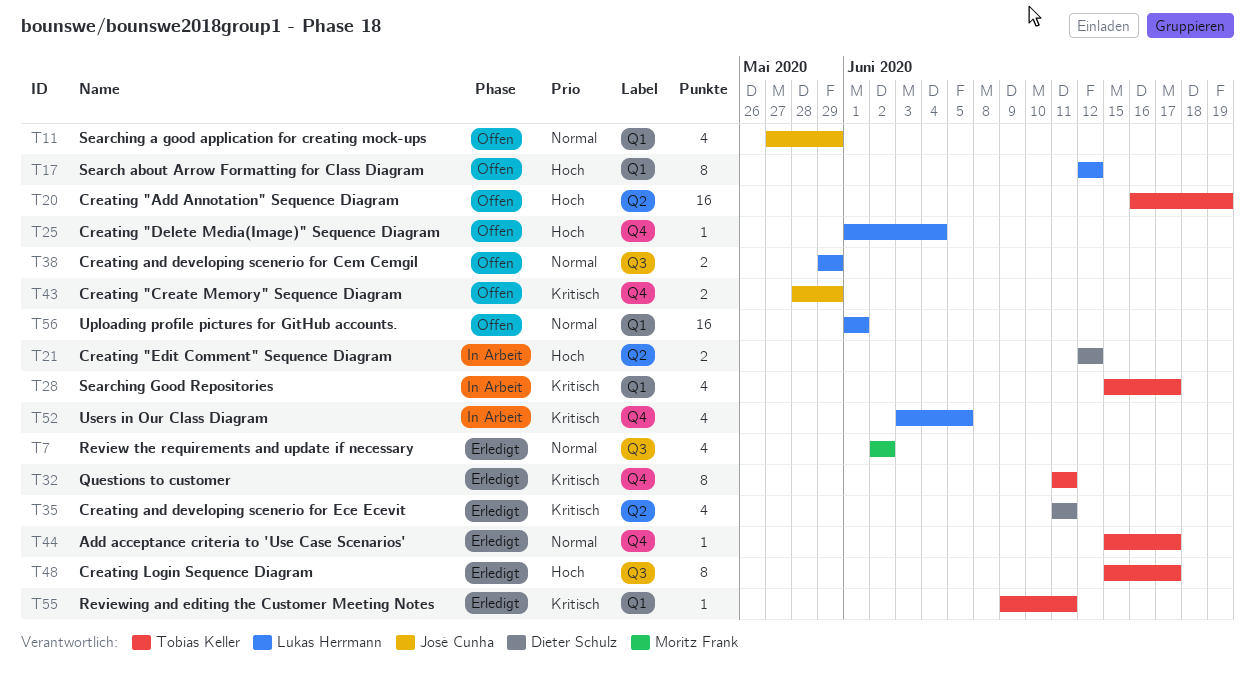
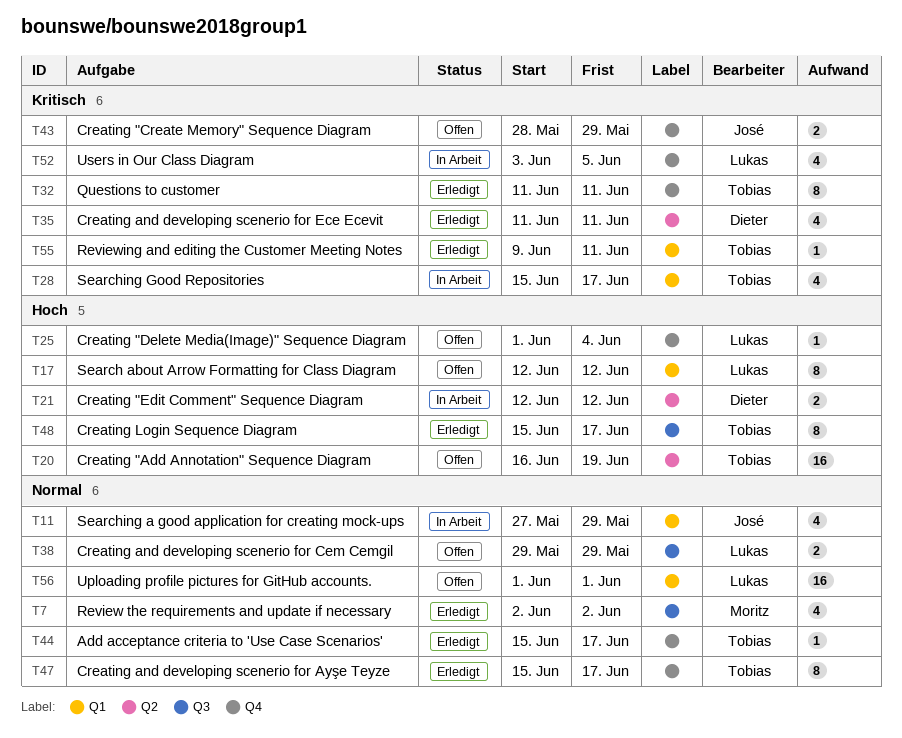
T11, status: Offen -> In Arbeit
T47: none -> present

